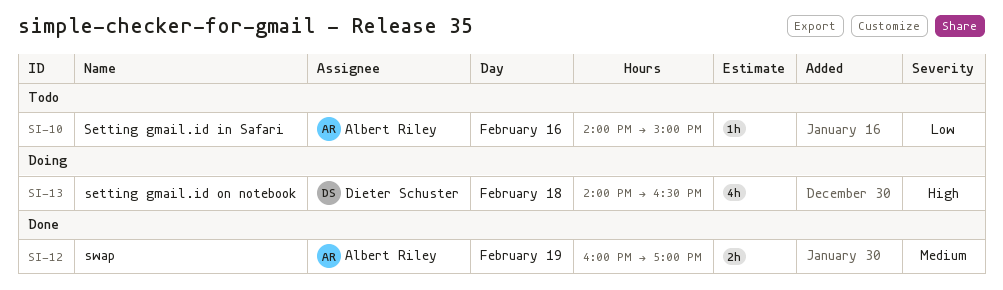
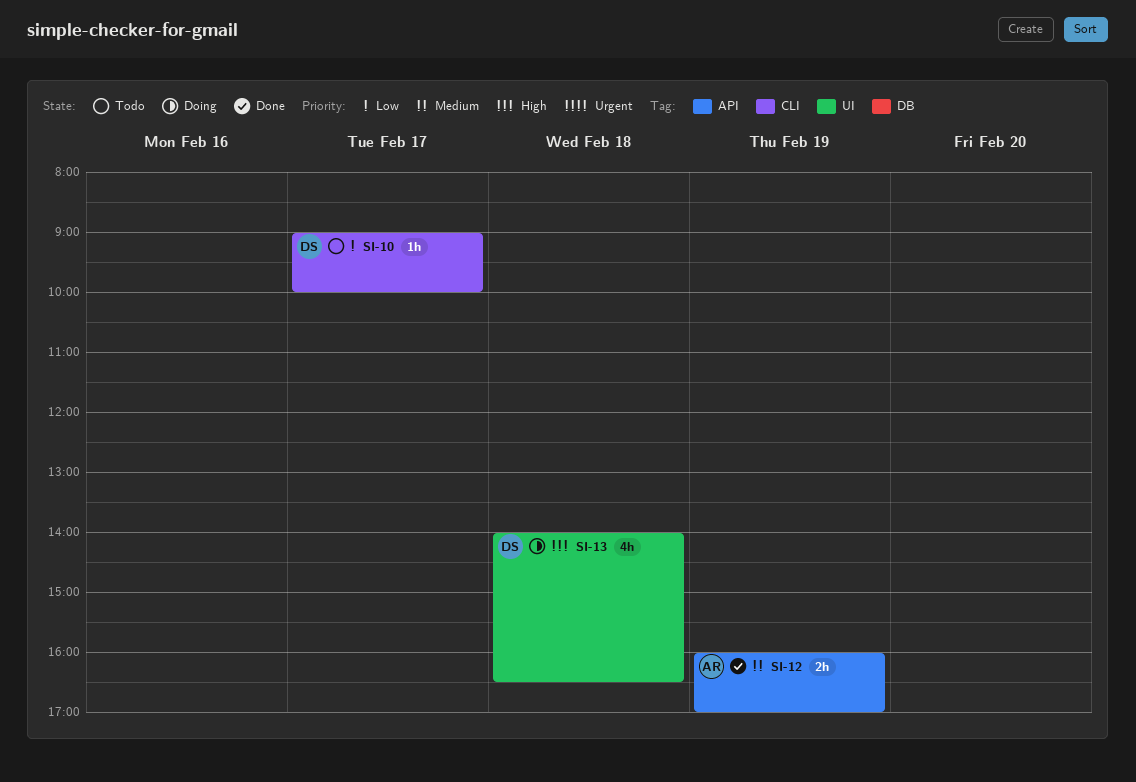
SI-10, owner: Albert Riley -> Dieter Schuster
SI-10, day: Feb 16 -> Feb 17
SI-10, begins: 14:00 -> 09:00
SI-10, ends: 15:00 -> 10:00

